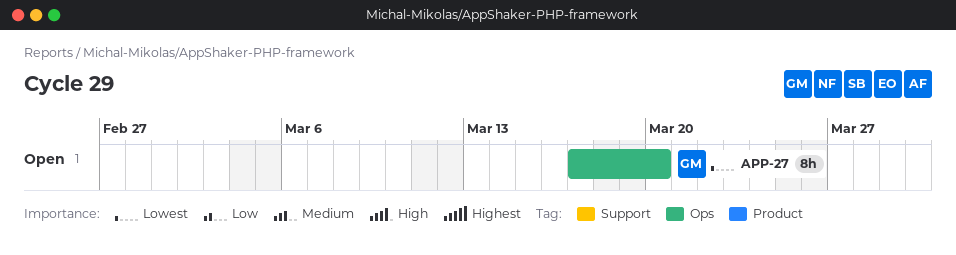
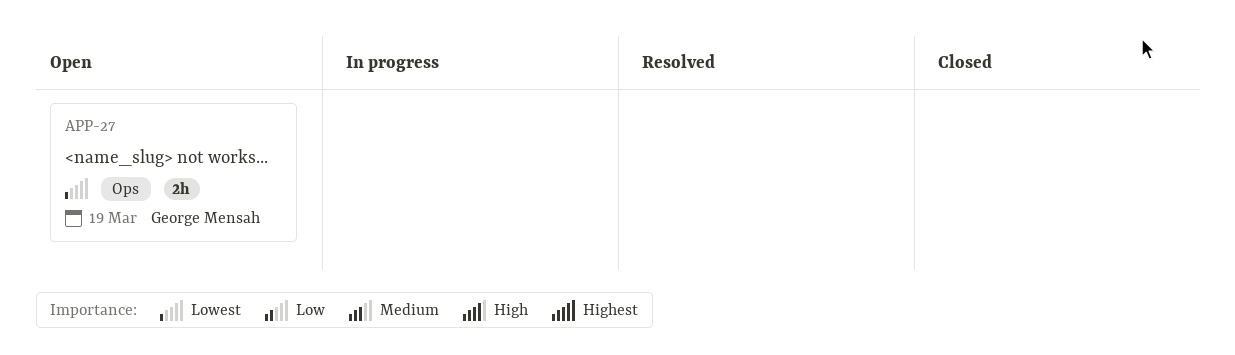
APP-27, estimate: 8h -> 2h
APP-27, due: Mar 20 -> Mar 19

